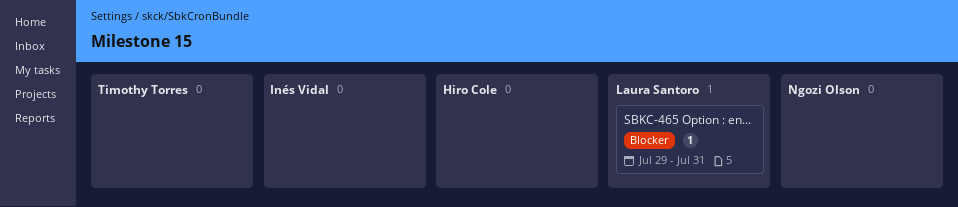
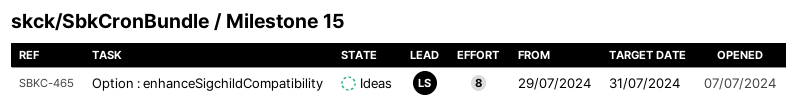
SBKC-465, estimate: 1 -> 8

